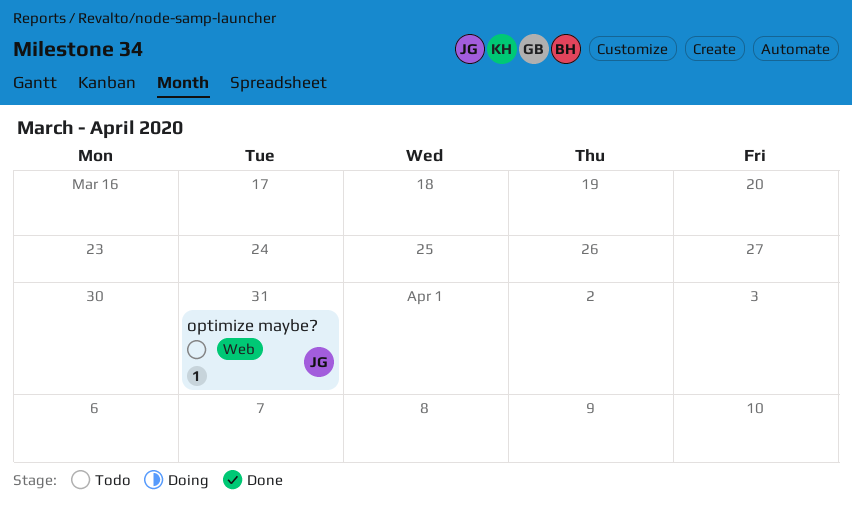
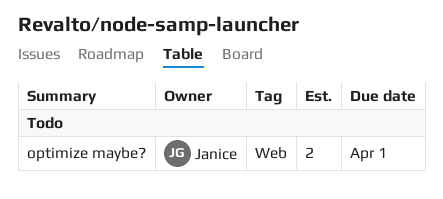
optimize maybe?, estimate: 1 -> 2
optimize maybe?, due: Mar 31 -> Apr 1

